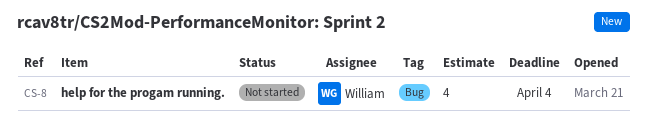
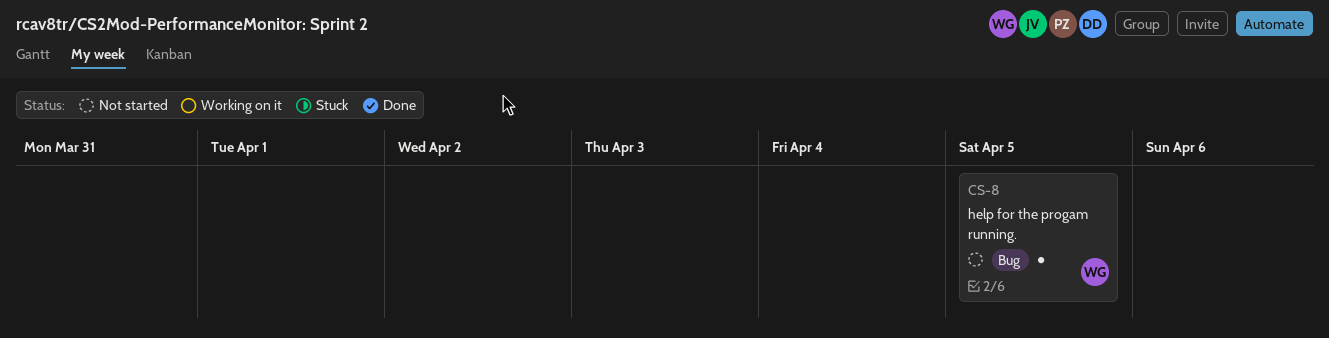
CS-8, estimate: 4 -> 1
CS-8, due: Apr 4 -> Apr 5

